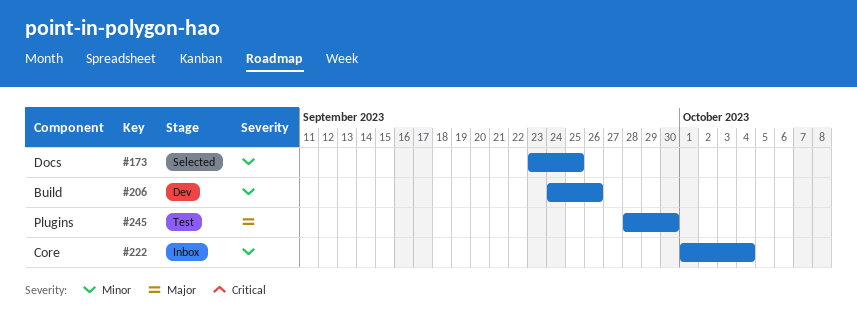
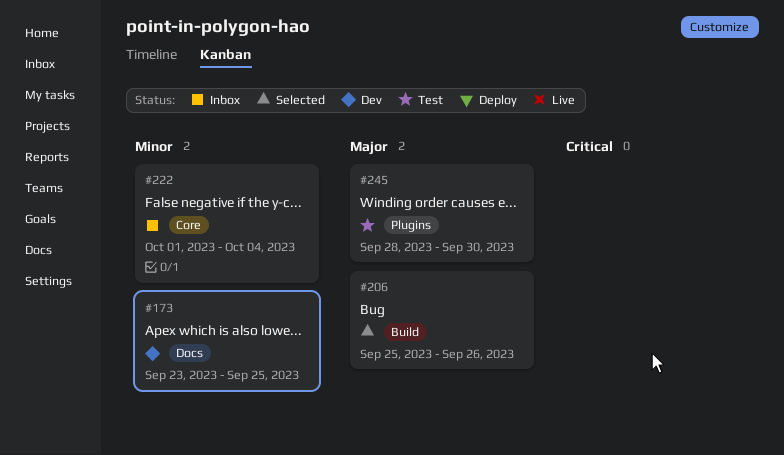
#173, status: Selected -> Dev
#206, status: Dev -> Selected
#206, priority: Minor -> Major
#206, start: Sep 24 -> Sep 25

